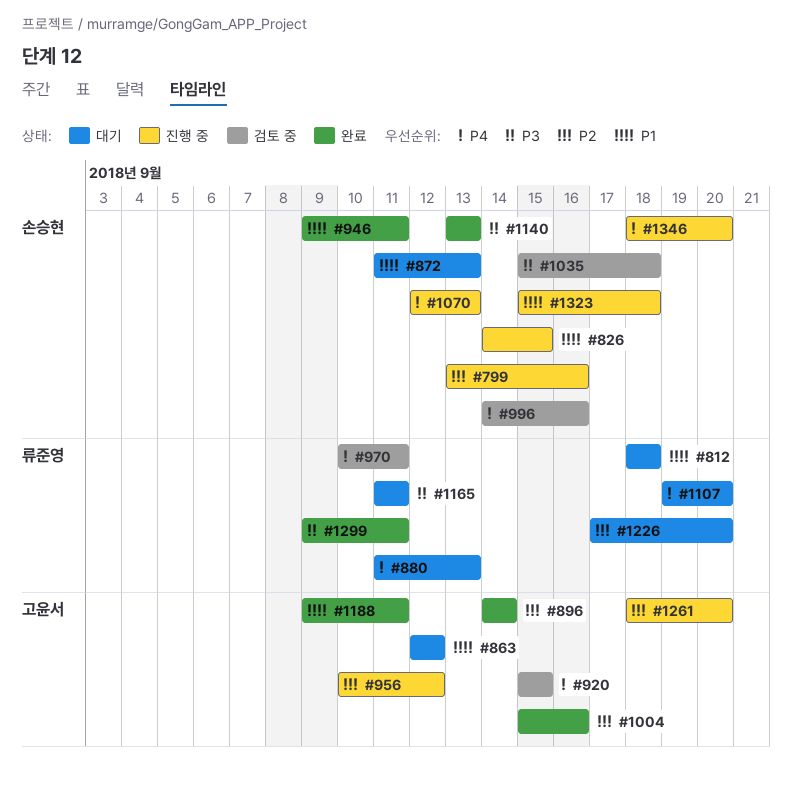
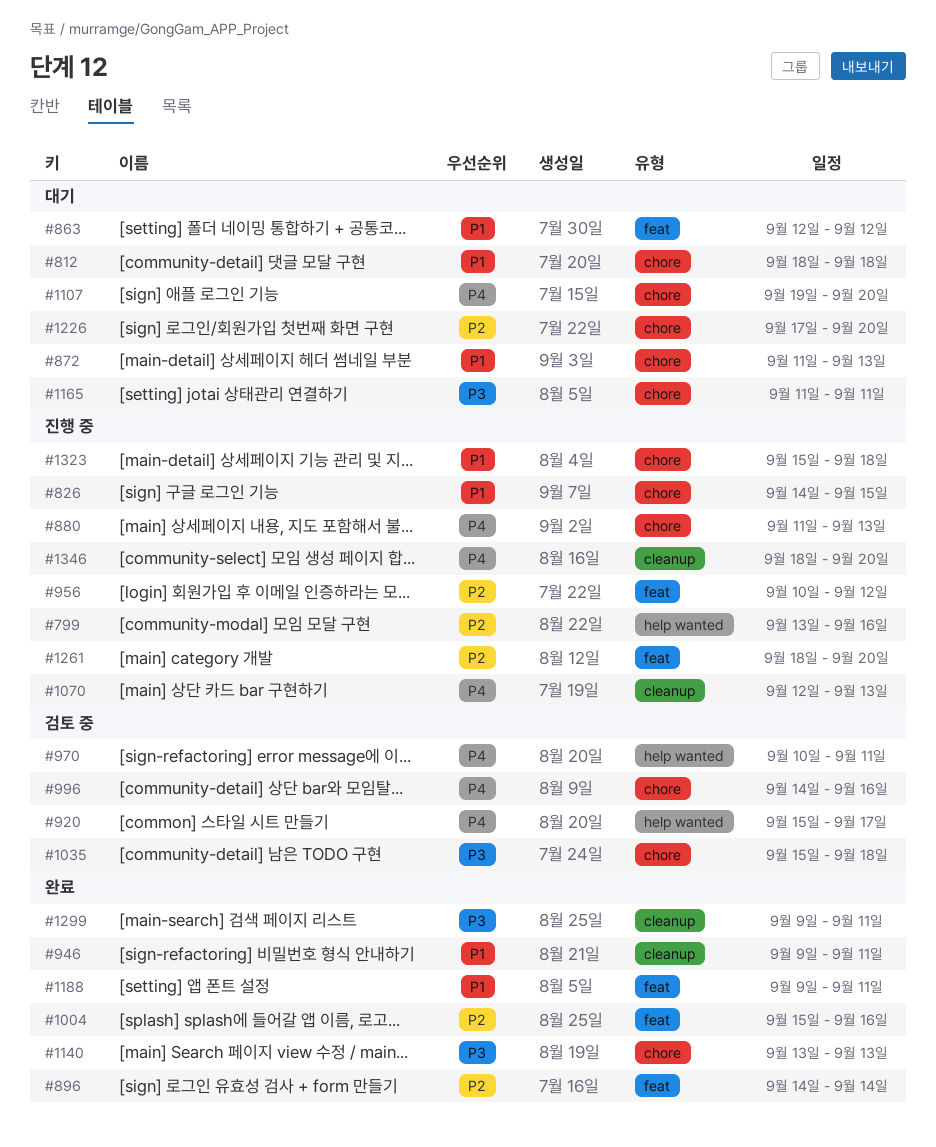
#880, status: 대기 -> 진행 중
#920, due: Sep 15 -> Sep 17

